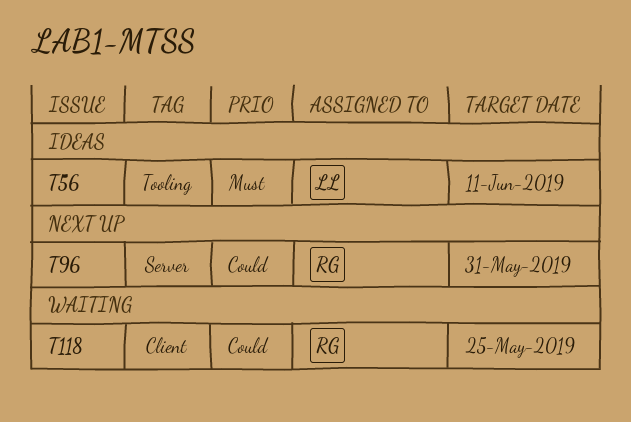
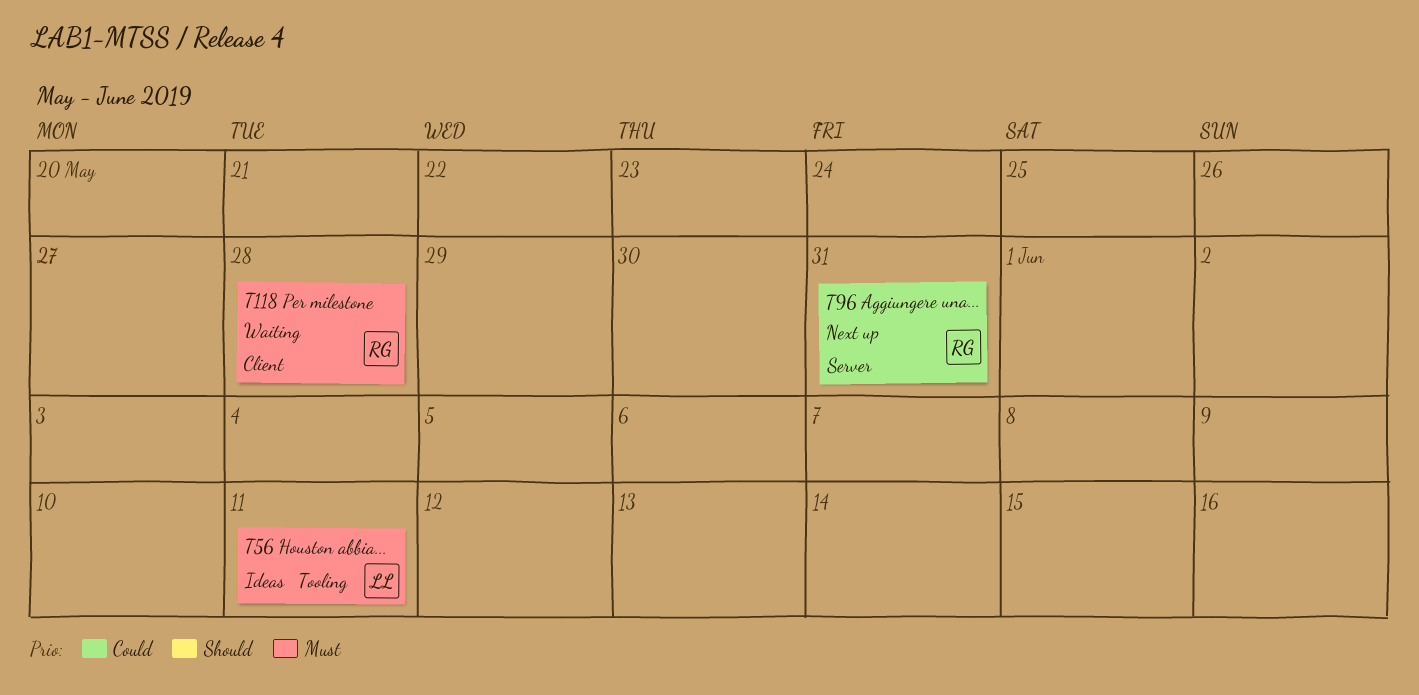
T118, priority: Could -> Must
T118, due: May 25 -> May 28

